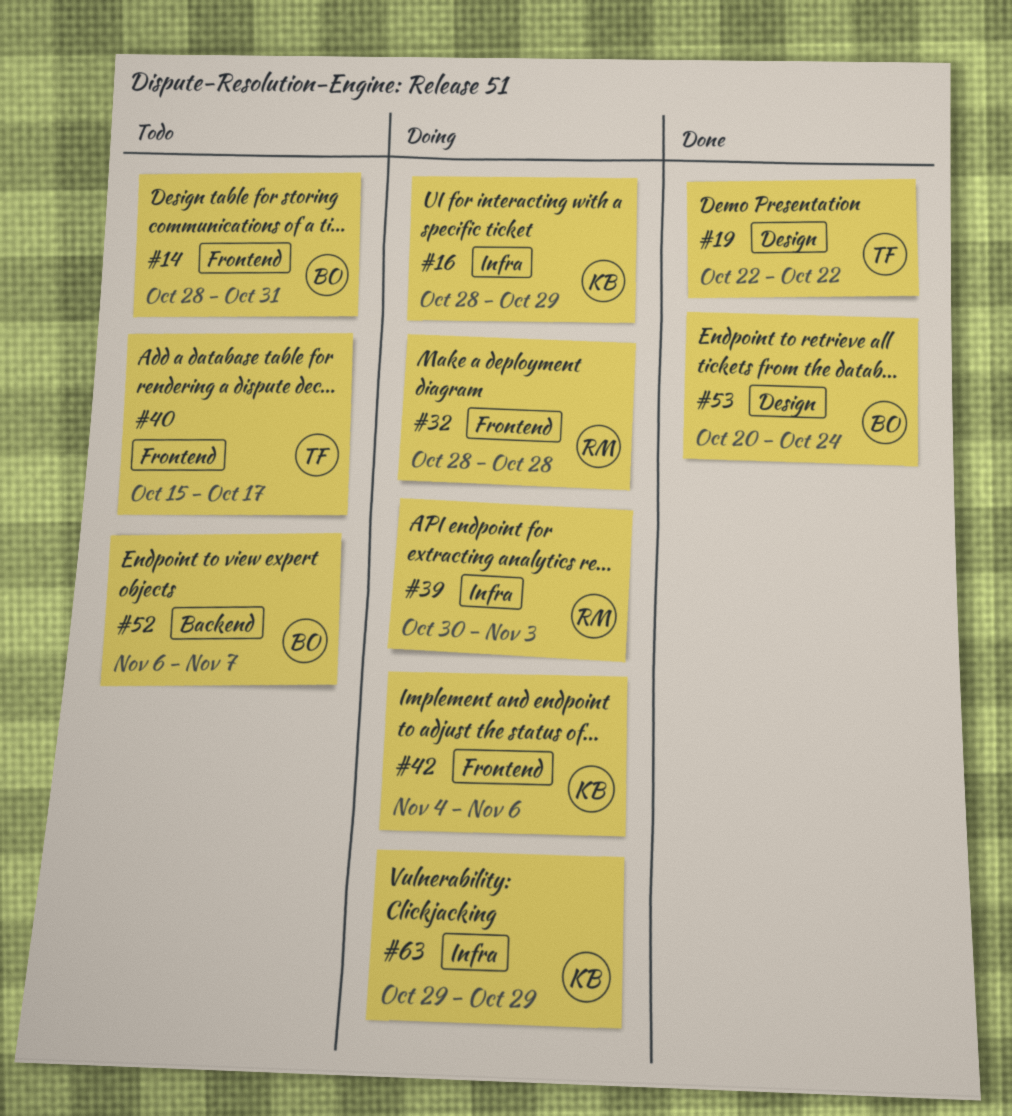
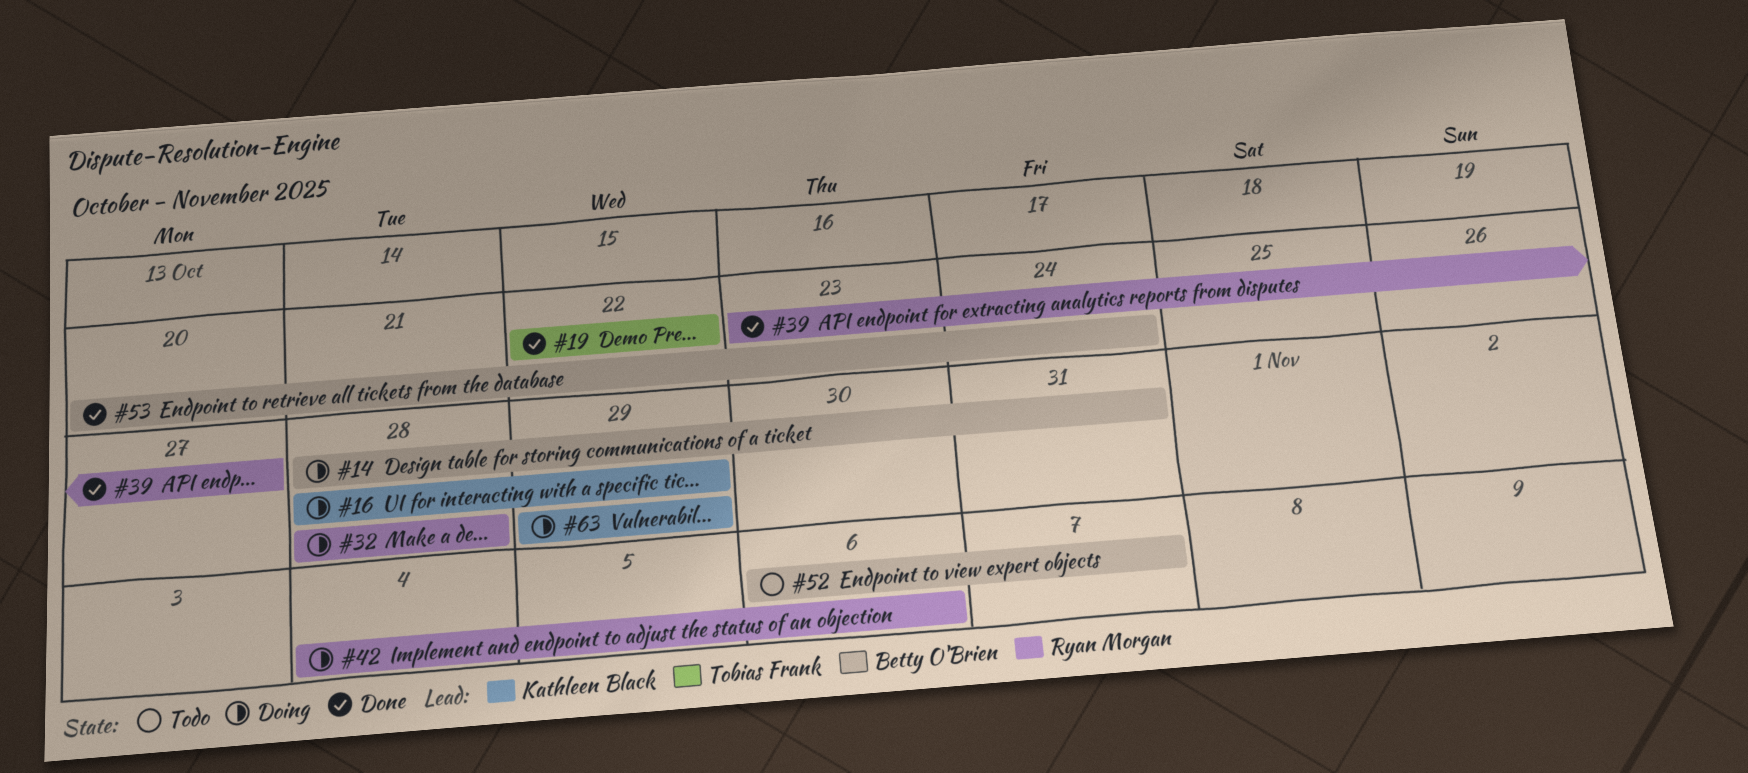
#14, status: Todo -> Doing
#39, status: Doing -> Done
#39, start: Oct 30 -> Oct 23
#39, due: Nov 3 -> Oct 27
#40: present -> none
#42, owner: Kathleen Black -> Ryan Morgan

